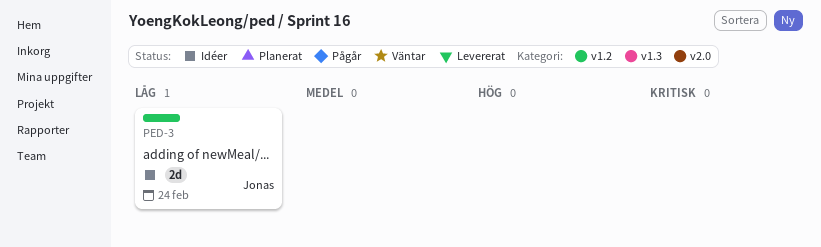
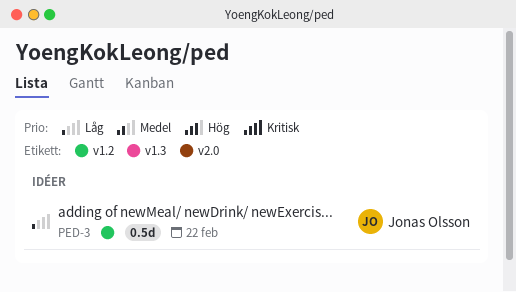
PED-3, estimate: 2d -> 0.5d
PED-3, due: Feb 24 -> Feb 22

